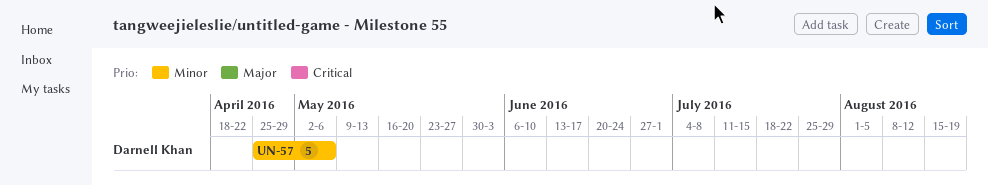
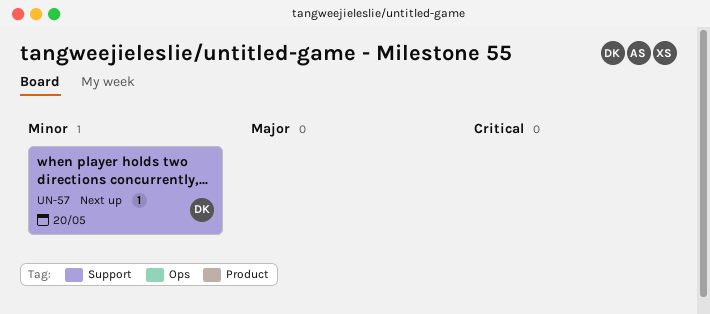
UN-57, estimate: 5 -> 1
UN-57, due: May 6 -> May 20

